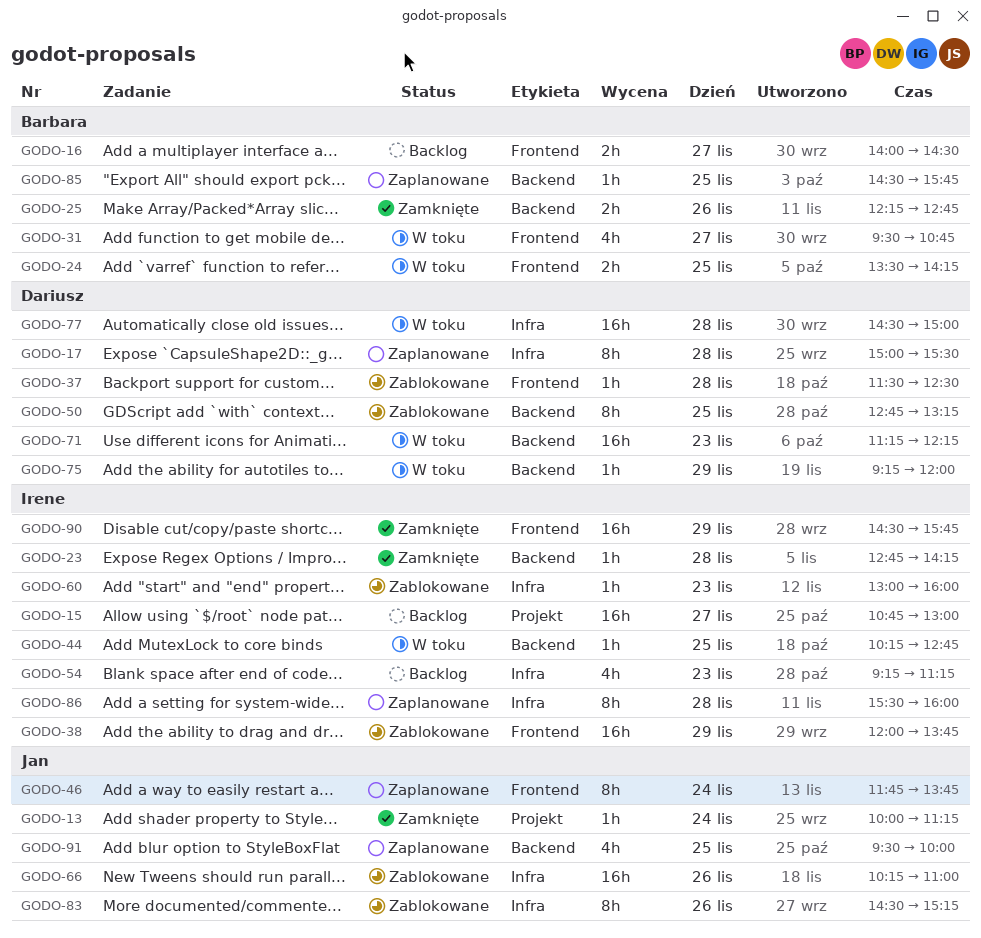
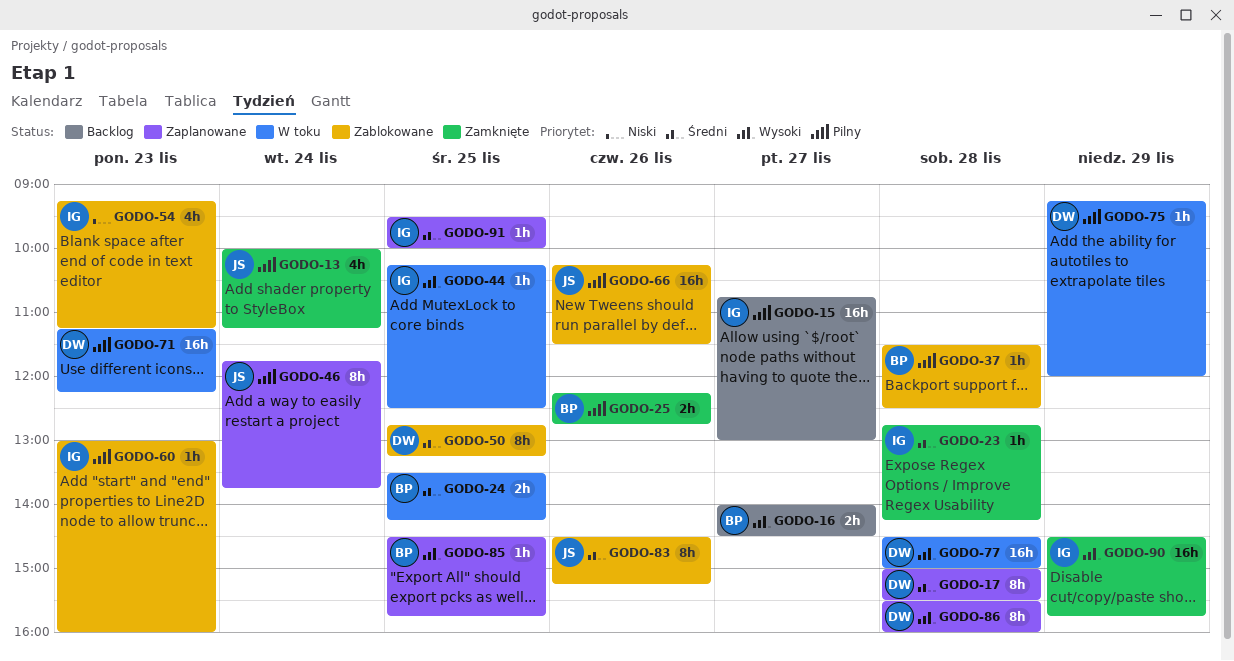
GODO-13, estimate: 1h -> 4h
GODO-31: present -> none
GODO-37, owner: Dariusz -> Barbara
GODO-38: present -> none
GODO-44, ends: 12:45 -> 12:30
GODO-54, status: Backlog -> Zablokowane
GODO-66, ends: 11:00 -> 11:30
GODO-86, owner: Irene -> Dariusz
GODO-91, owner: Jan -> Irene
GODO-91, estimate: 4h -> 1h

